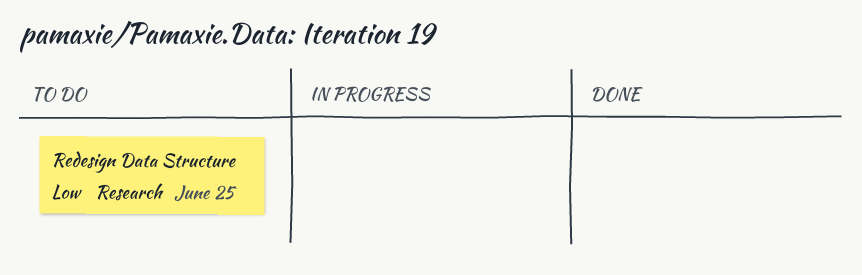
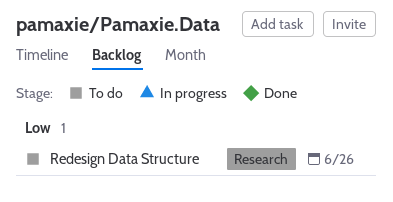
Redesign Data Structure, due: Jun 25 -> Jun 26

